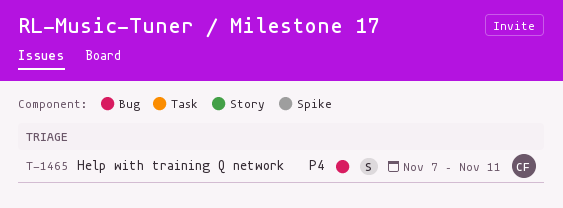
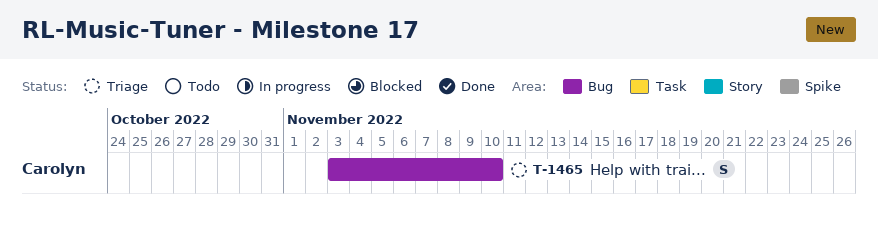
T-1465, start: Nov 7 -> Nov 3
T-1465, due: Nov 11 -> Nov 10

